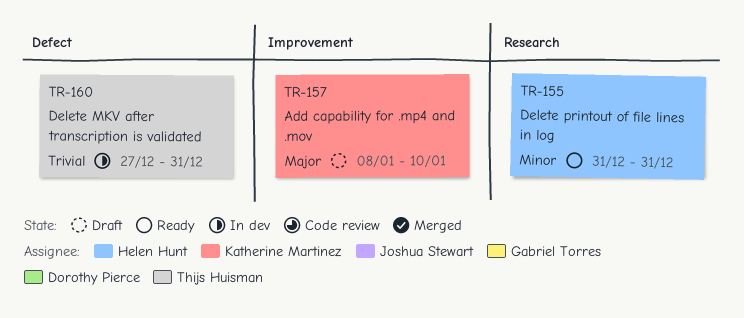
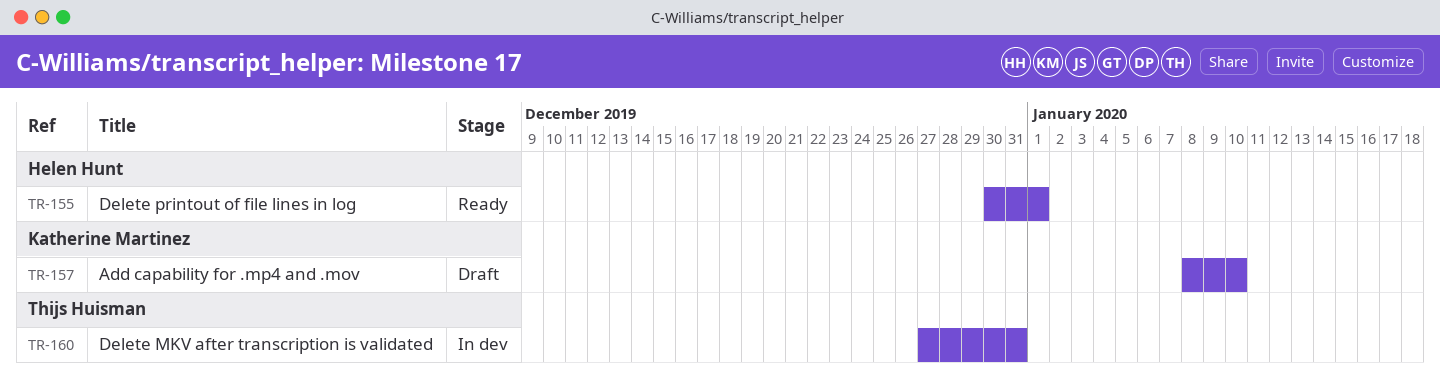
TR-155, start: Dec 31 -> Dec 30
TR-155, due: Dec 31 -> Jan 1

